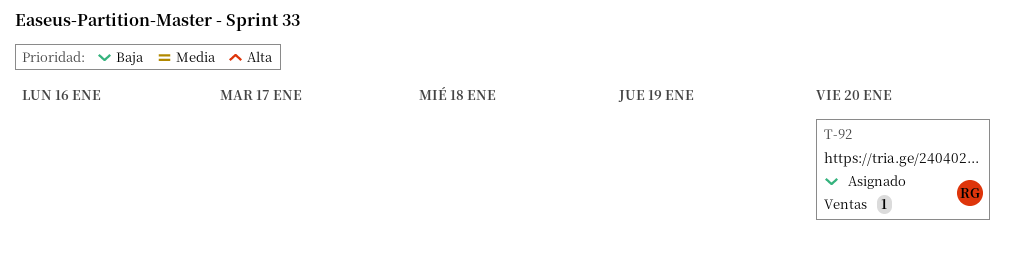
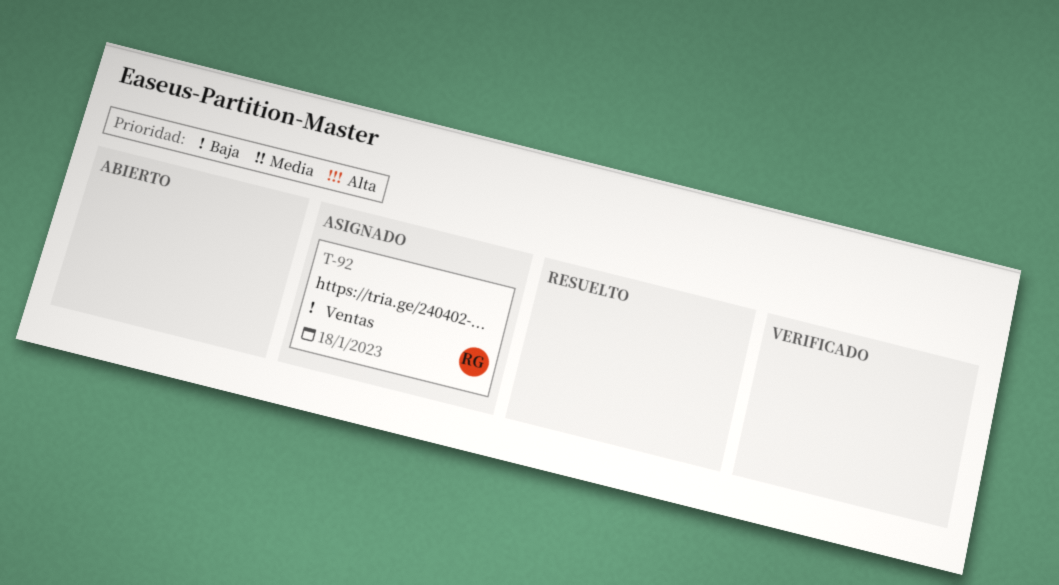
T-92, due: Jan 20 -> Jan 18

